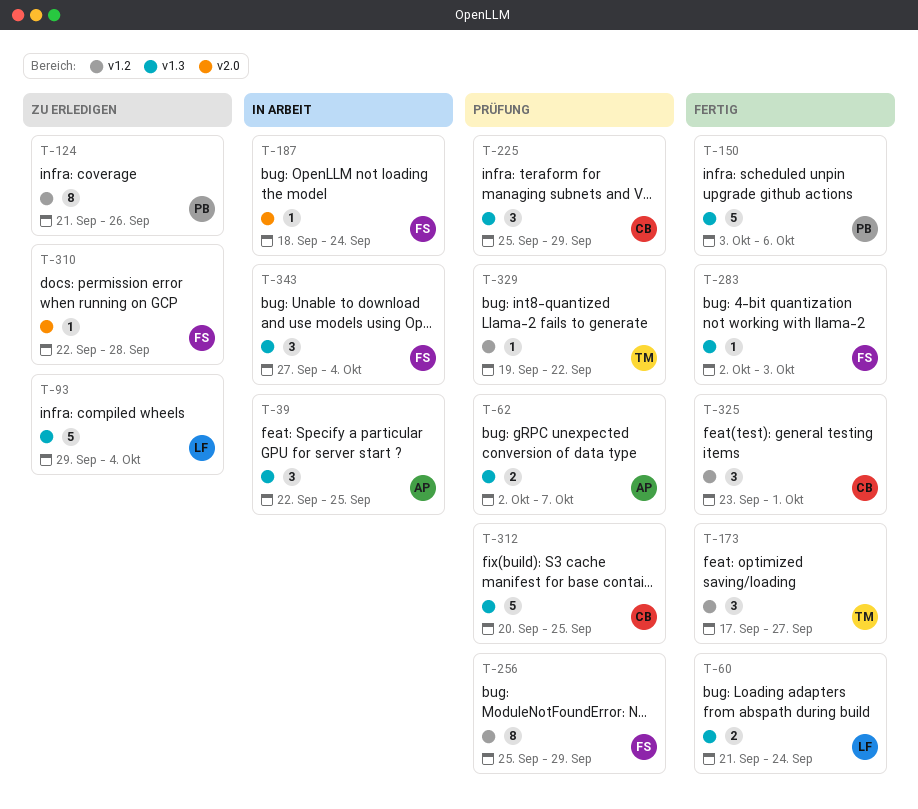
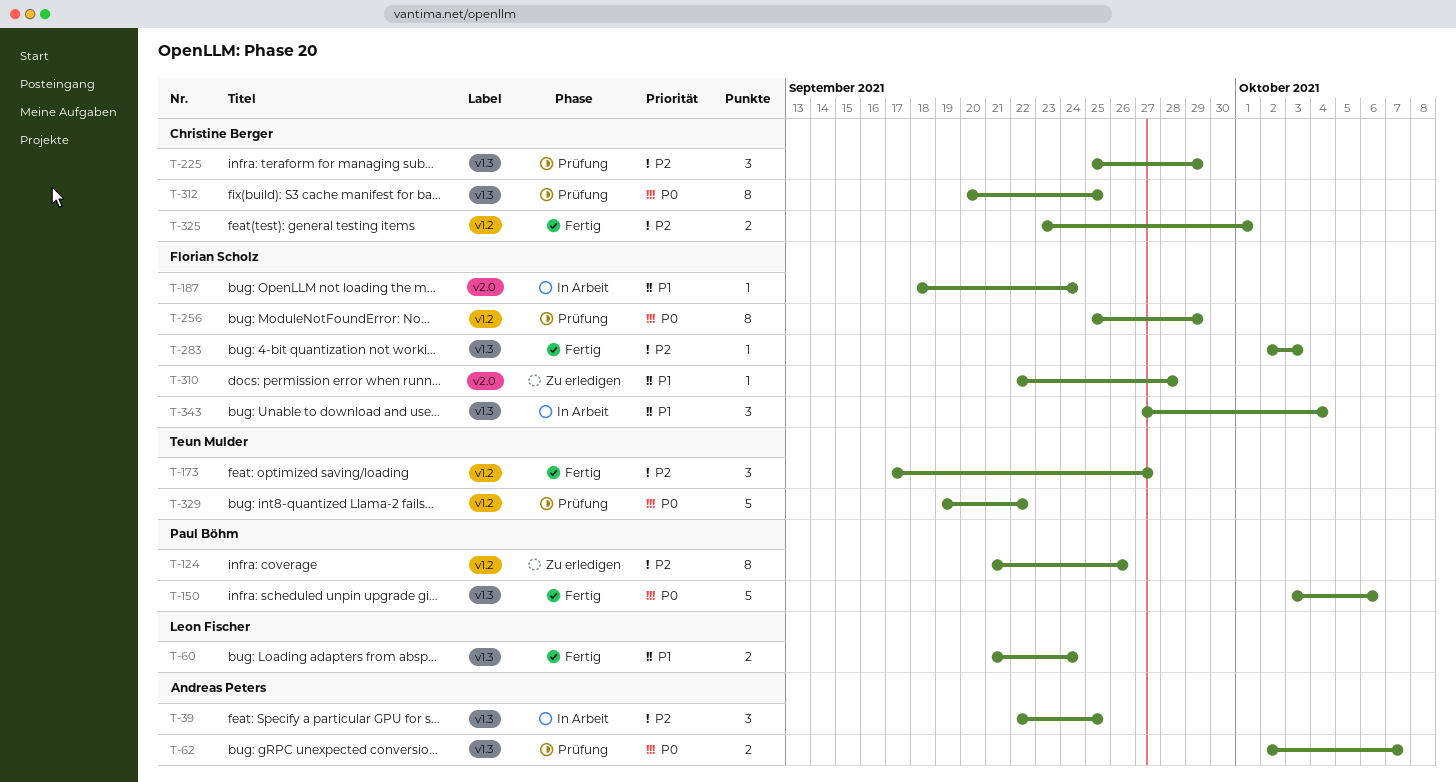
T-93: present -> none
T-312, estimate: 5 -> 8
T-325, estimate: 3 -> 2
T-329, estimate: 1 -> 5

